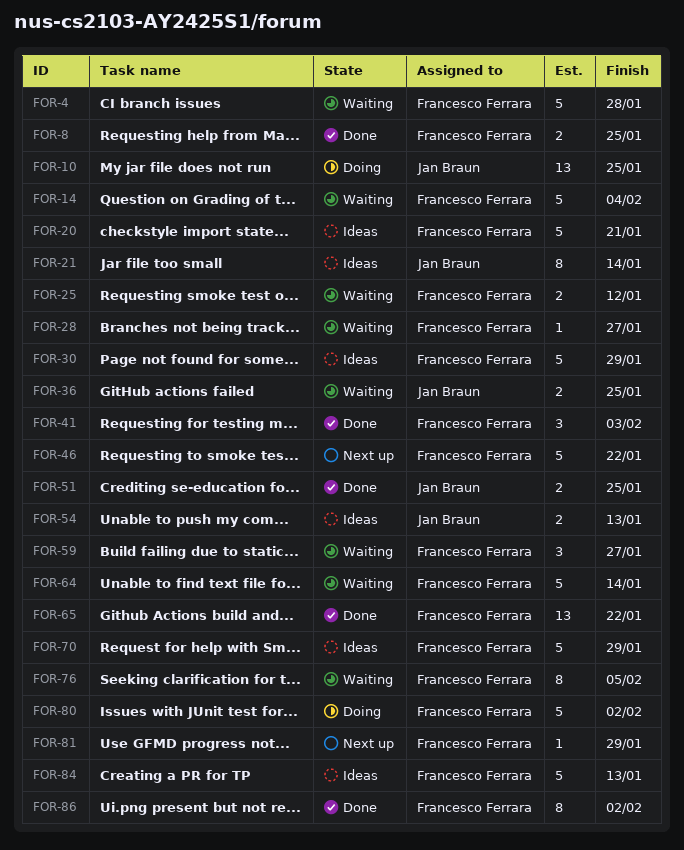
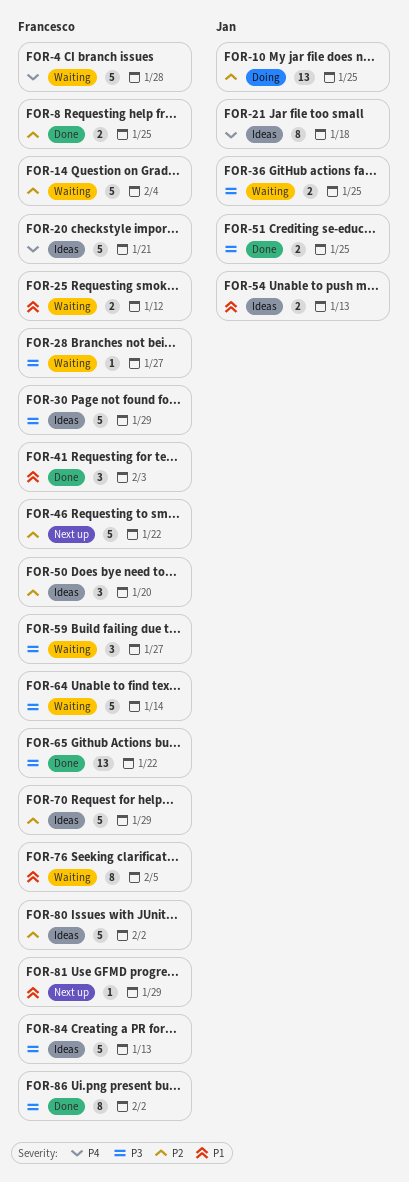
FOR-21, due: Jan 14 -> Jan 18
FOR-50: none -> present
FOR-80, status: Doing -> Ideas

